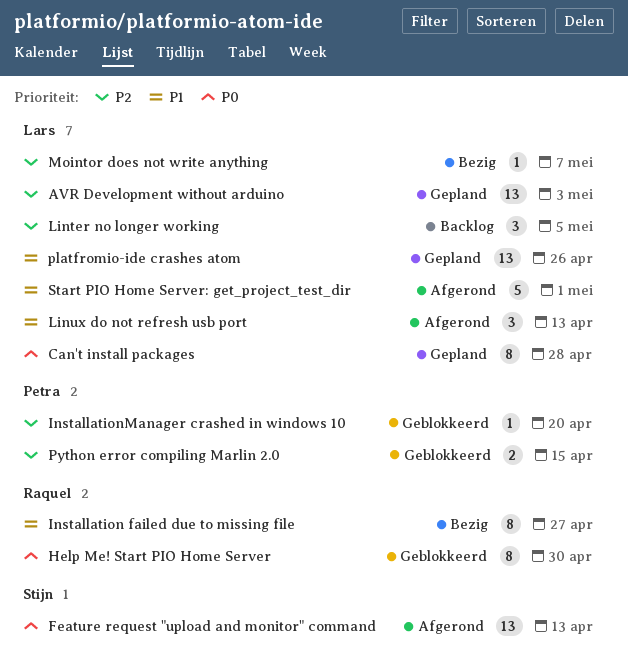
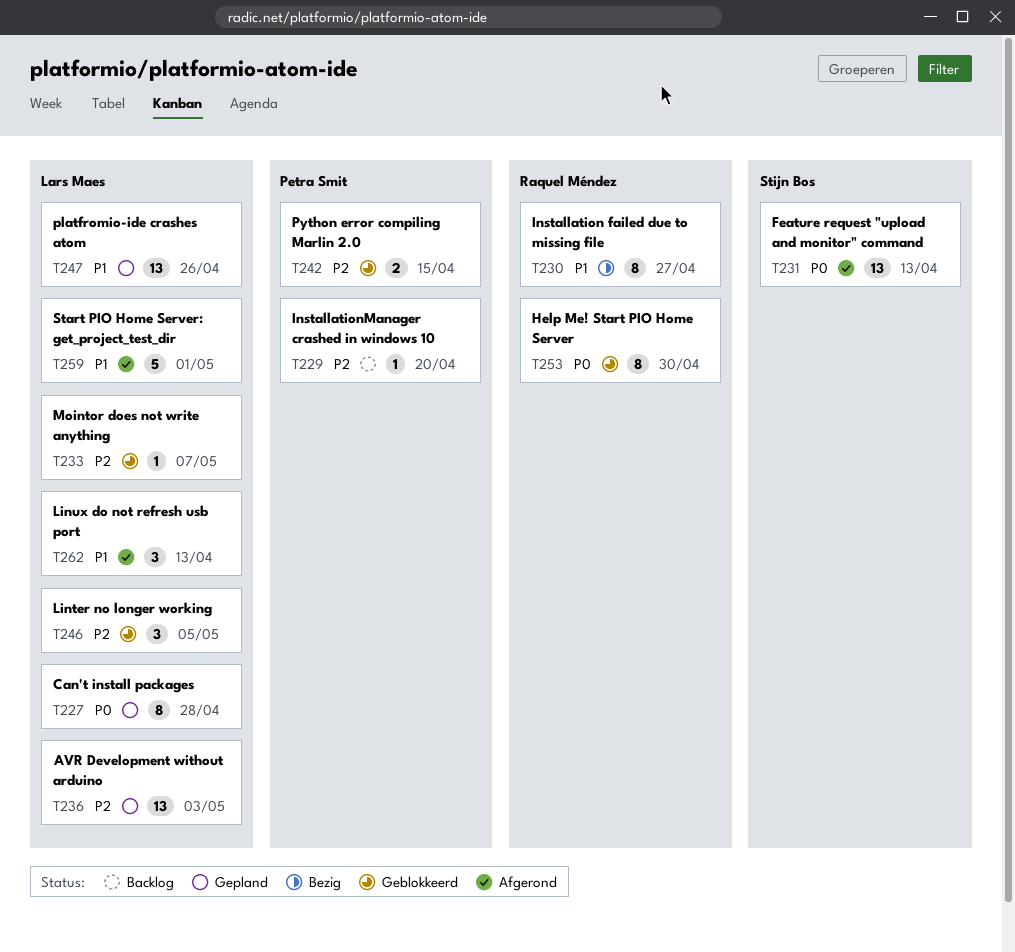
InstallationManager crashed in windows 10, status: Geblokkeerd -> Backlog
Linter no longer working, status: Backlog -> Geblokkeerd
Mointor does not write anything, status: Bezig -> Geblokkeerd

